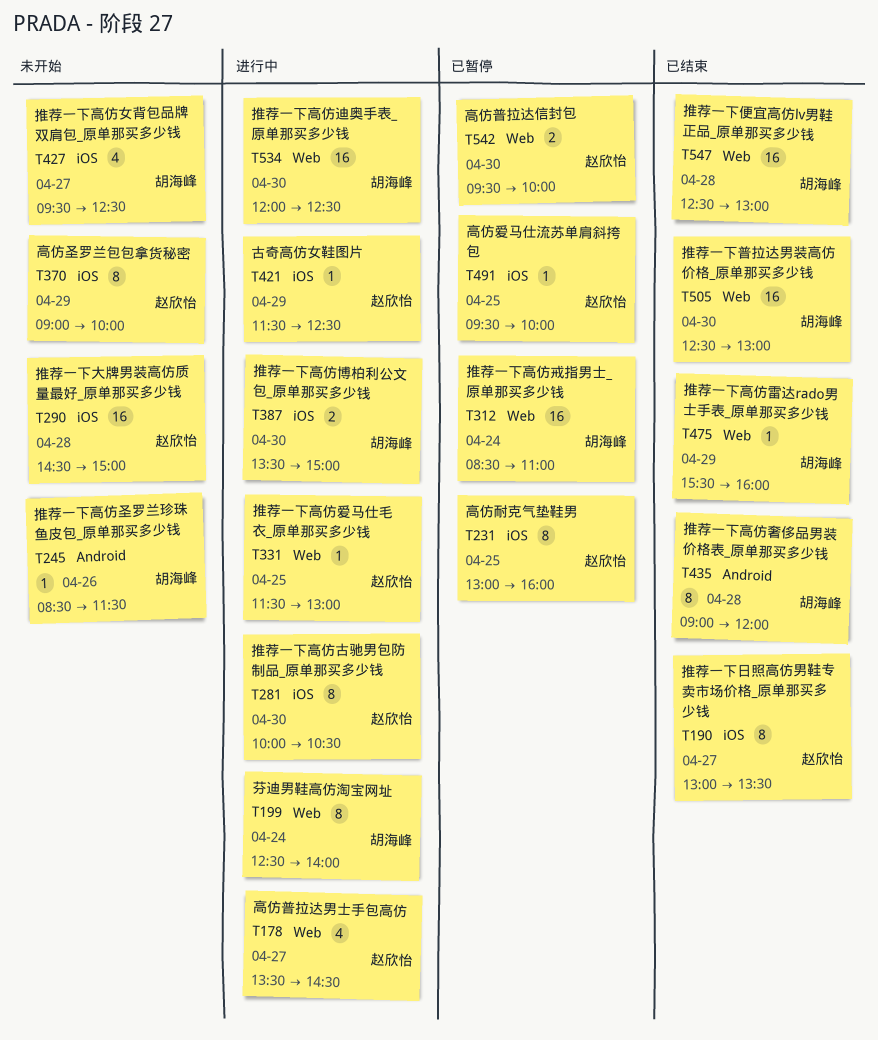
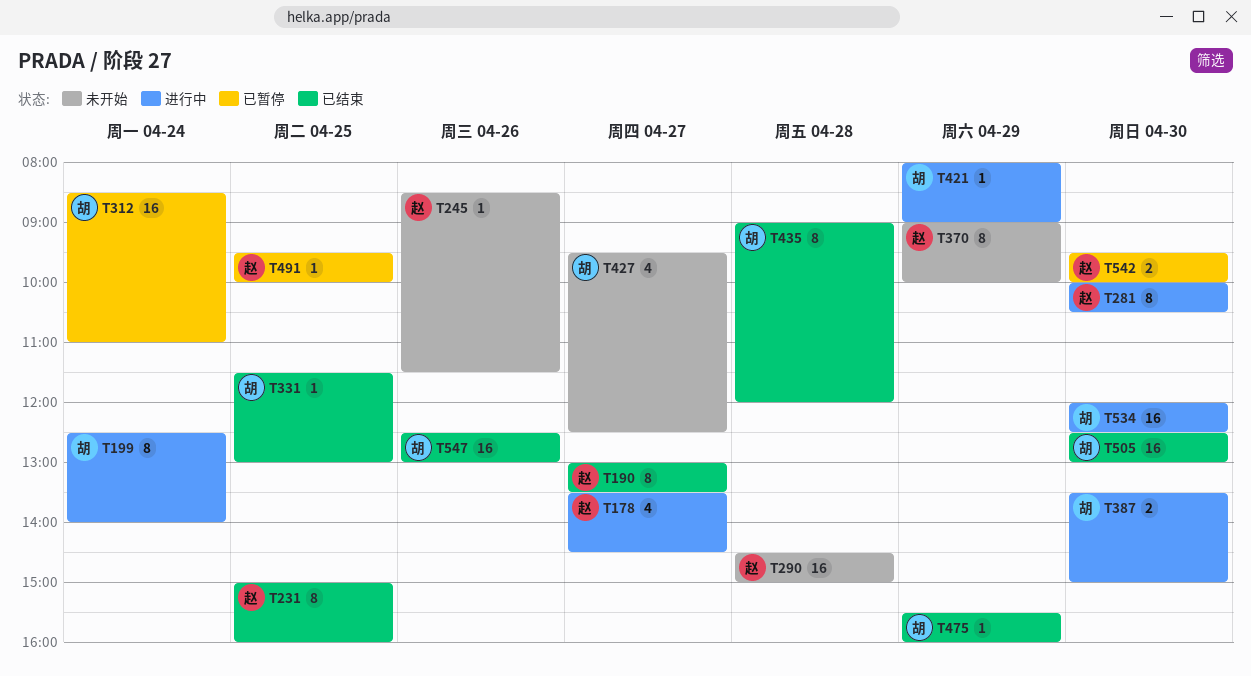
T231, status: 已暂停 -> 已结束
T231, begins: 13:00 -> 15:00
T245, owner: 胡海峰 -> 赵欣怡
T331, status: 进行中 -> 已结束
T331, owner: 赵欣怡 -> 胡海峰
T421, owner: 赵欣怡 -> 胡海峰
T421, begins: 11:30 -> 08:00
T421, ends: 12:30 -> 09:00
T547, day: Apr 28 -> Apr 26

